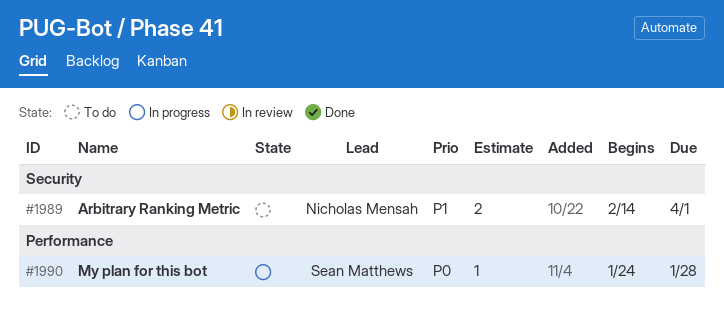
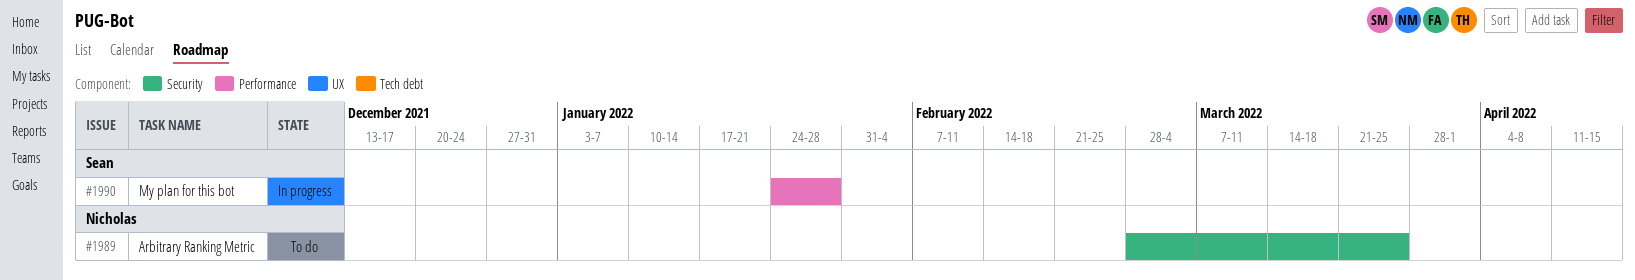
#1989, start: Feb 14 -> Feb 28
#1989, due: Apr 1 -> Mar 25

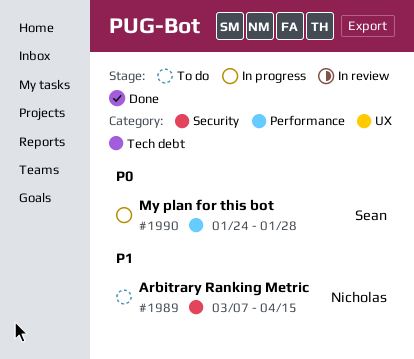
#1989, start: Feb 28 -> Mar 7
#1989, due: Mar 25 -> Apr 15

